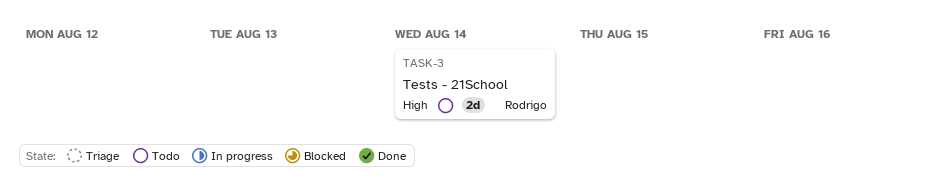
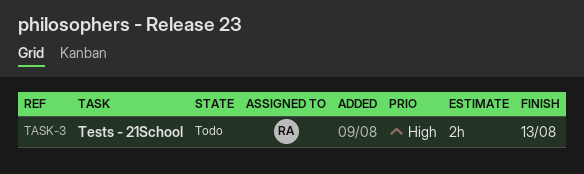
TASK-3, estimate: 2d -> 2h
TASK-3, due: Aug 14 -> Aug 13

